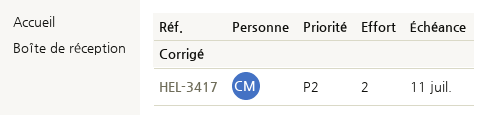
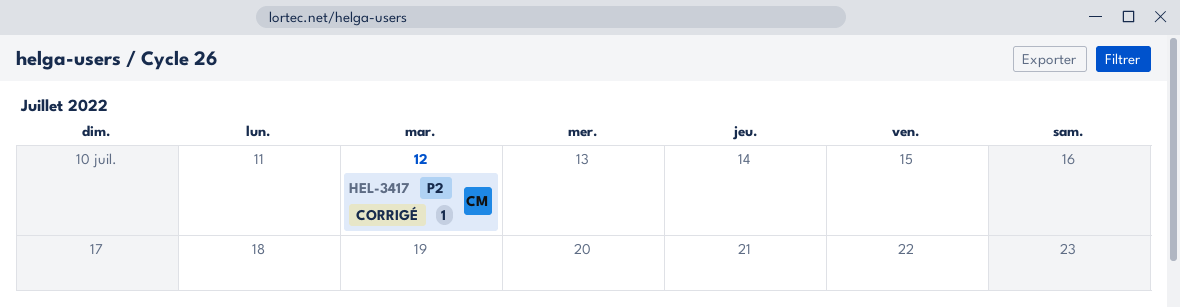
HEL-3417, estimate: 2 -> 1
HEL-3417, due: Jul 11 -> Jul 12

